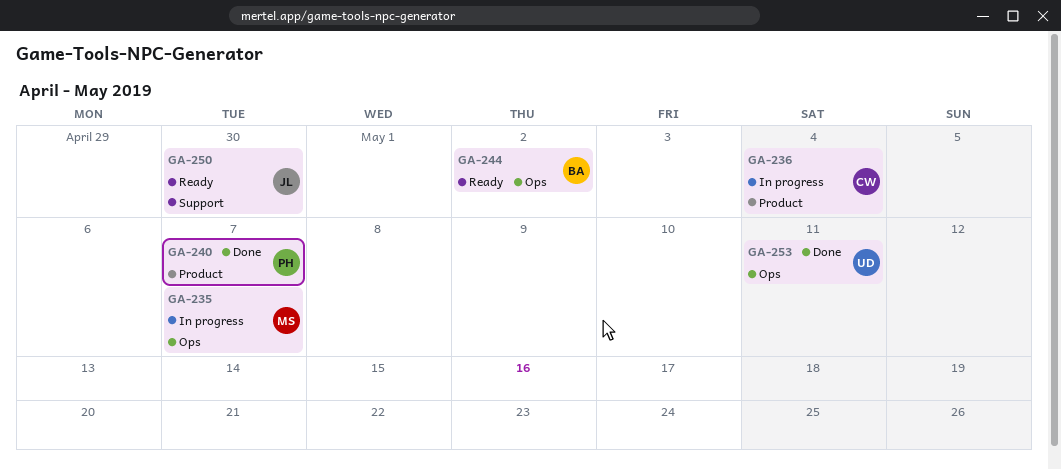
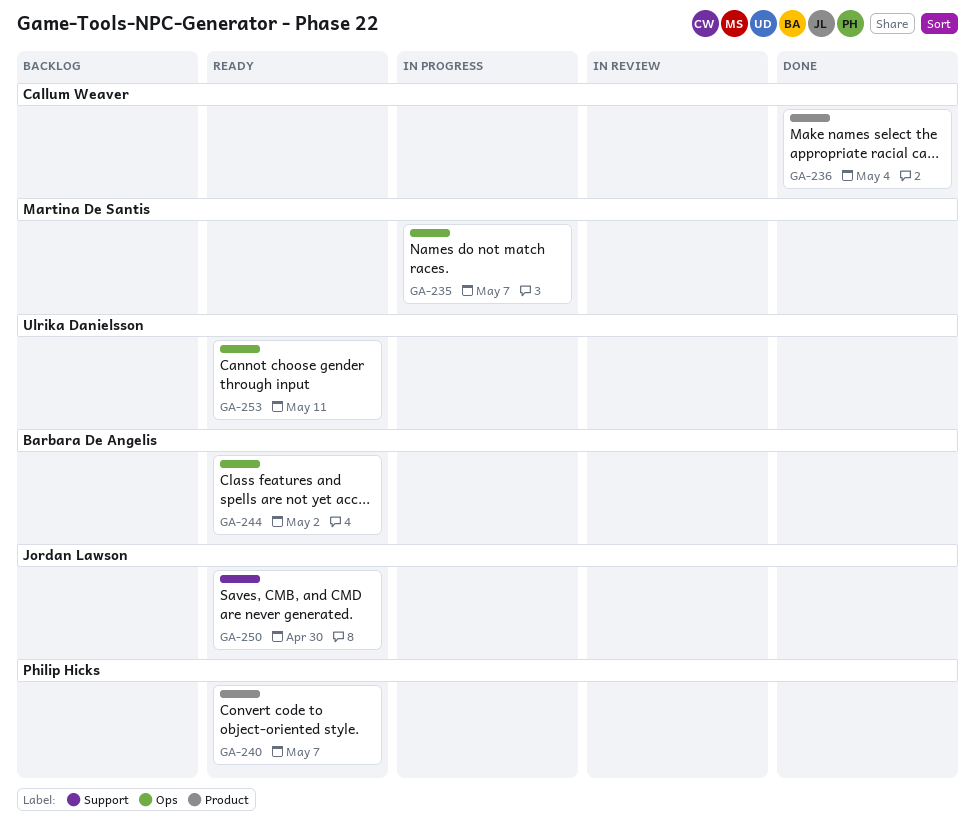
GA-236, status: In progress -> Done
GA-240, status: Done -> Ready
GA-253, status: Done -> Ready

